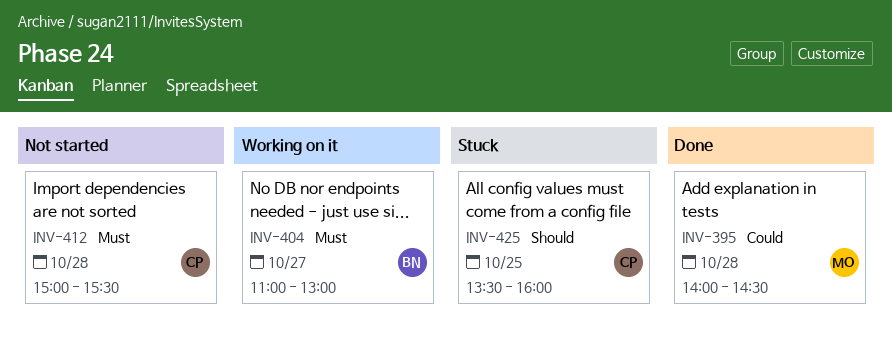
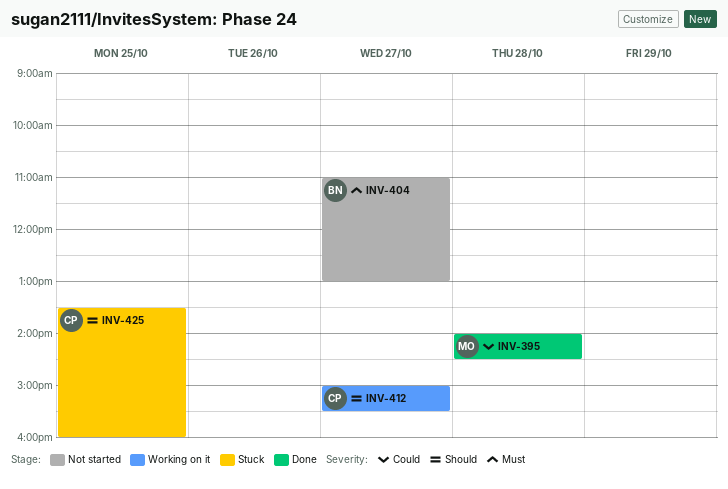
INV-404, status: Working on it -> Not started
INV-412, status: Not started -> Working on it
INV-412, priority: Must -> Should
INV-412, day: Oct 28 -> Oct 27

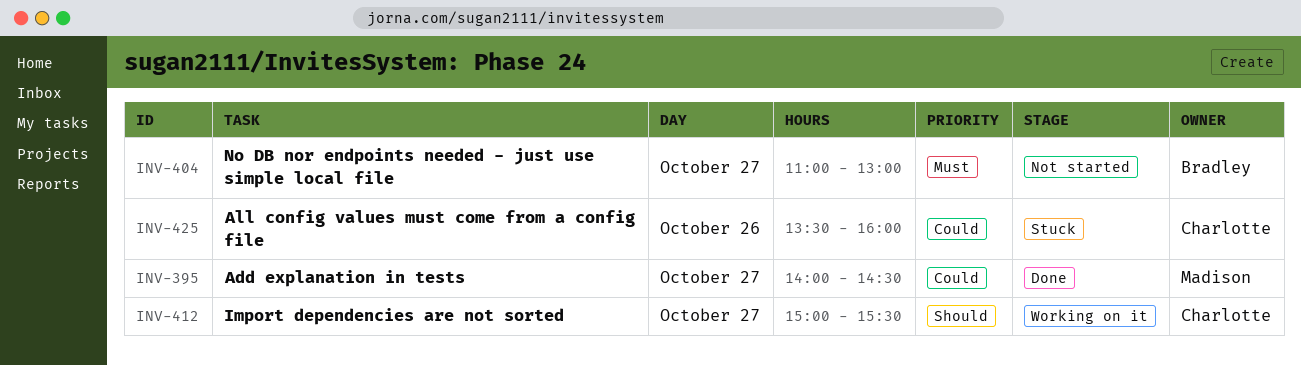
INV-395, day: Oct 28 -> Oct 27
INV-425, priority: Should -> Could
INV-425, day: Oct 25 -> Oct 26

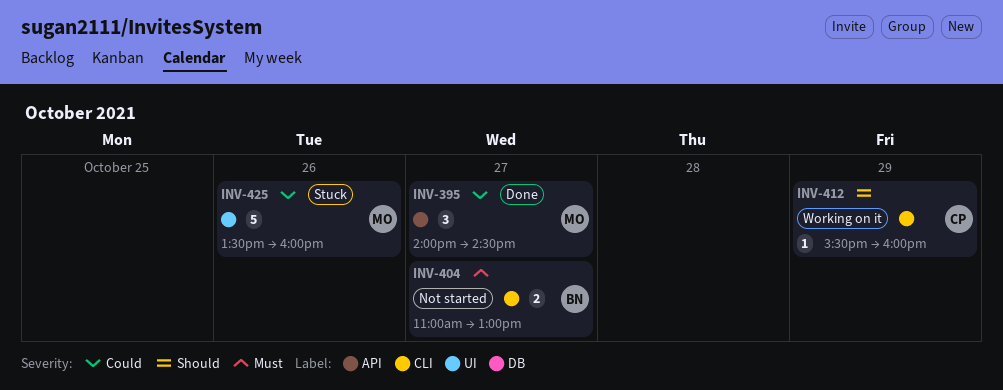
INV-412, day: Oct 27 -> Oct 29
INV-412, begins: 15:00 -> 15:30
INV-412, ends: 15:30 -> 16:00
INV-425, owner: Charlotte -> Madison

